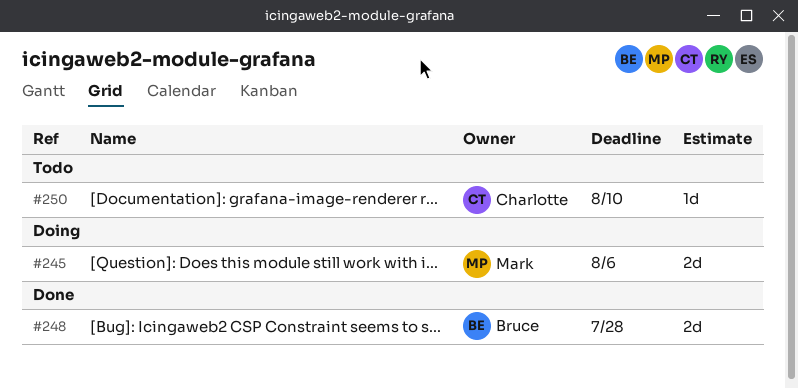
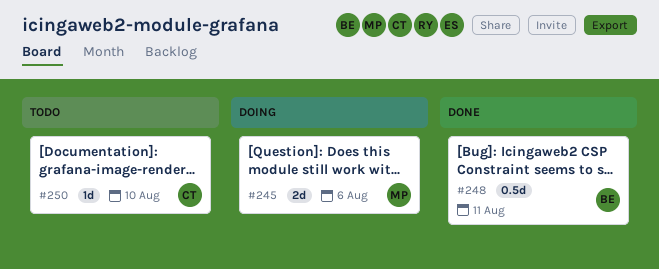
#248, estimate: 2d -> 0.5d
#248, due: Jul 28 -> Aug 11

